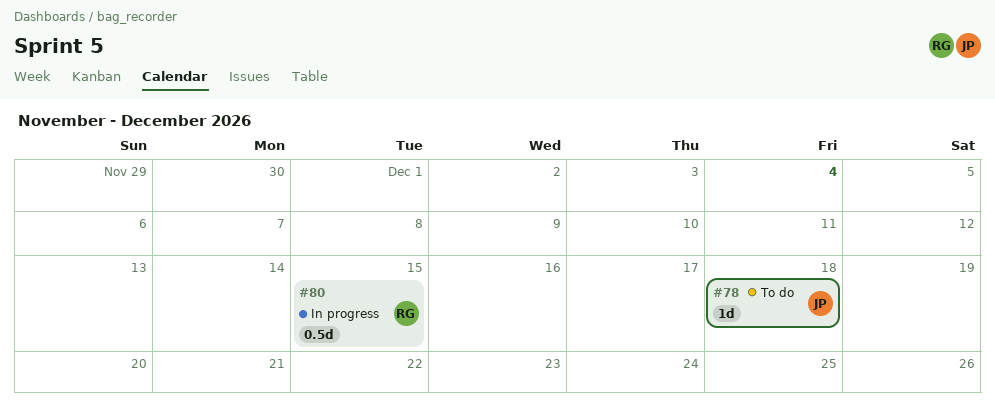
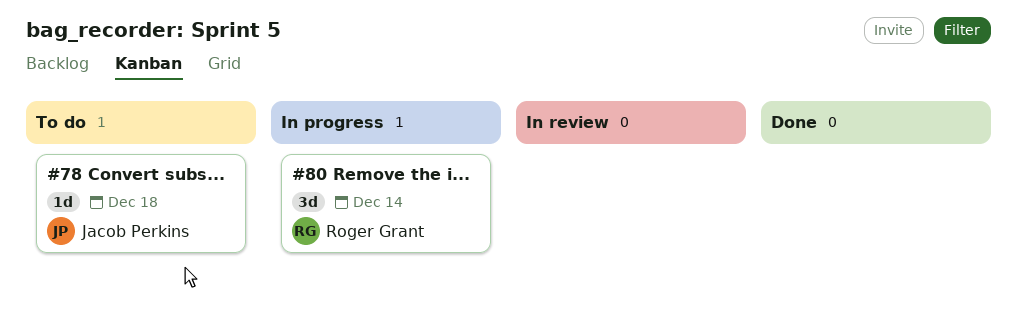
#80, estimate: 0.5d -> 3d
#80, due: Dec 15 -> Dec 14

